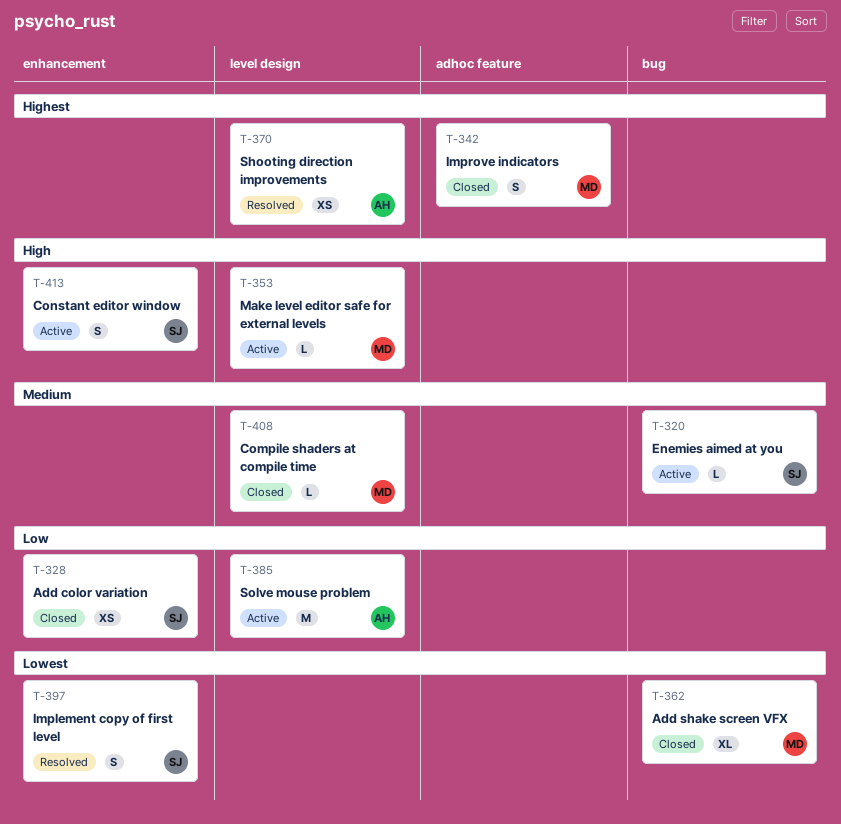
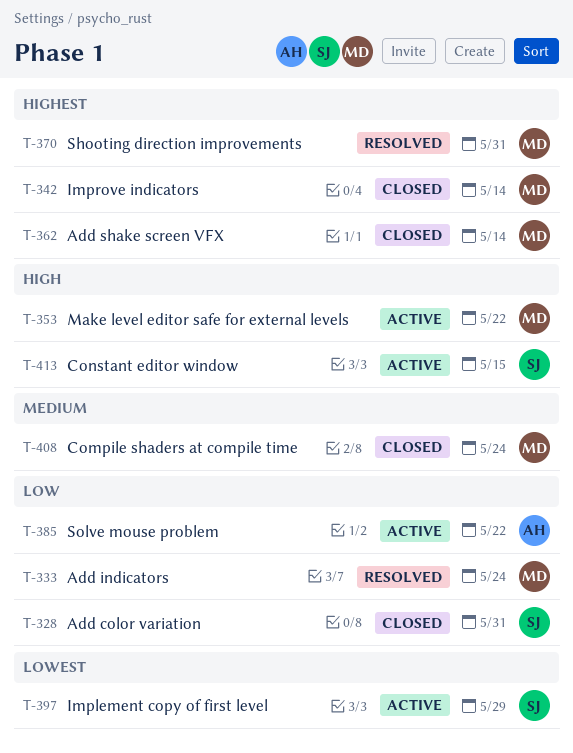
T-320: present -> none
T-333: none -> present
T-362, priority: Lowest -> Highest
T-370, owner: AH -> MD
T-397, status: Resolved -> Active

